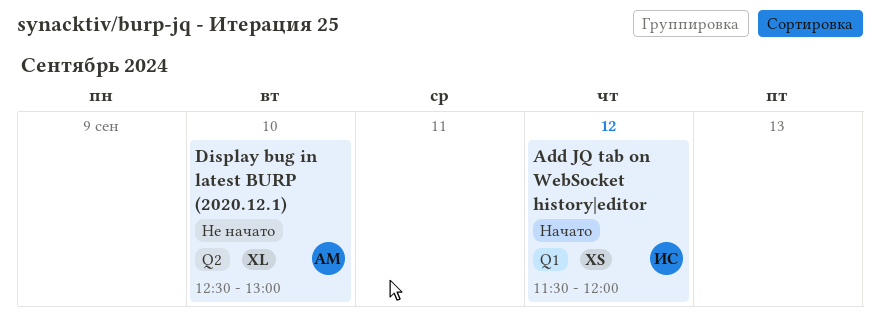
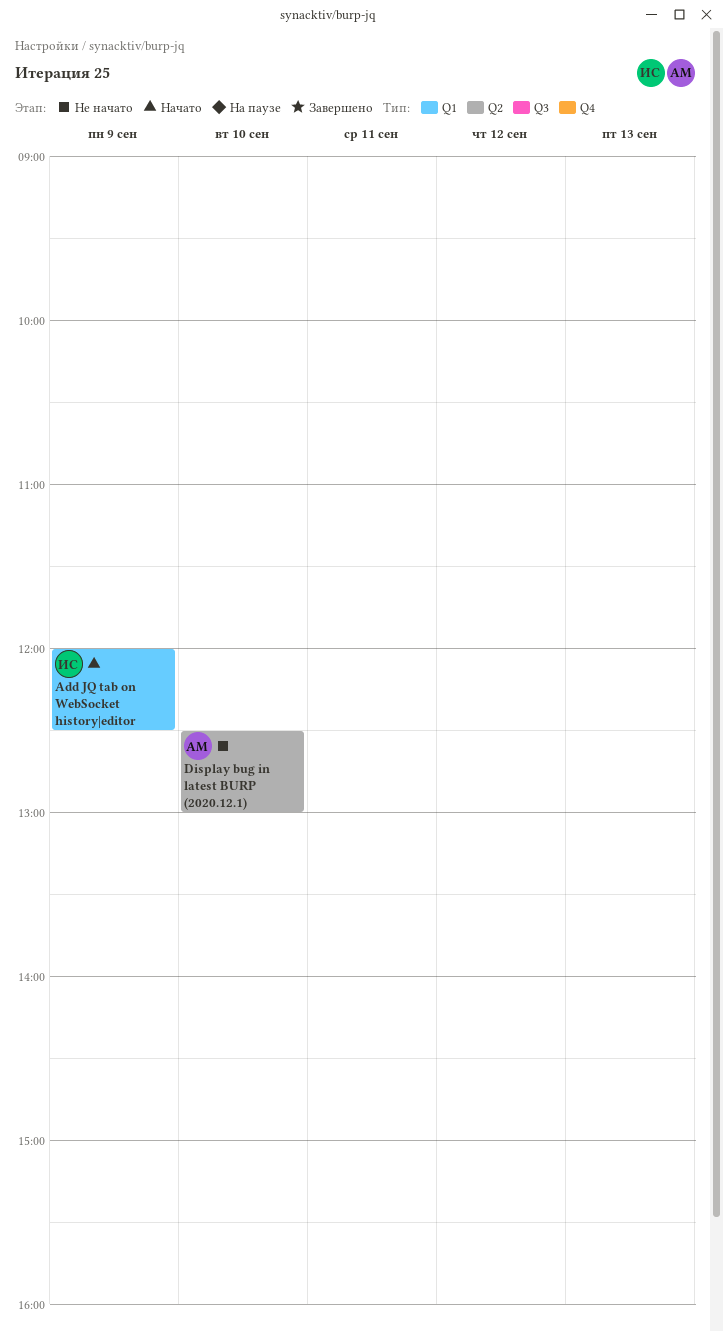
Add JQ tab on WebSocket history|editor, day: Sep 12 -> Sep 9
Add JQ tab on WebSocket history|editor, begins: 11:30 -> 12:00
Add JQ tab on WebSocket history|editor, ends: 12:00 -> 12:30

